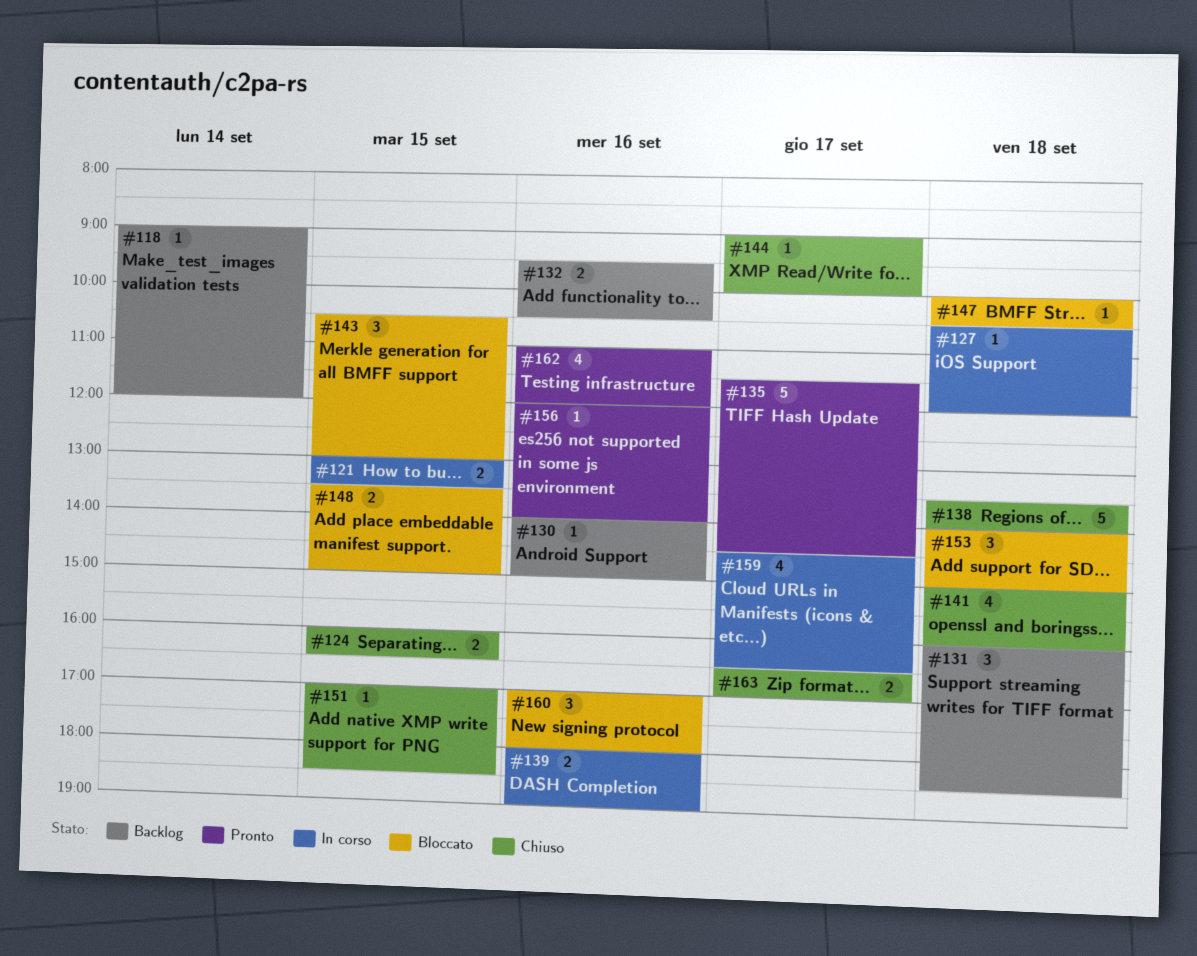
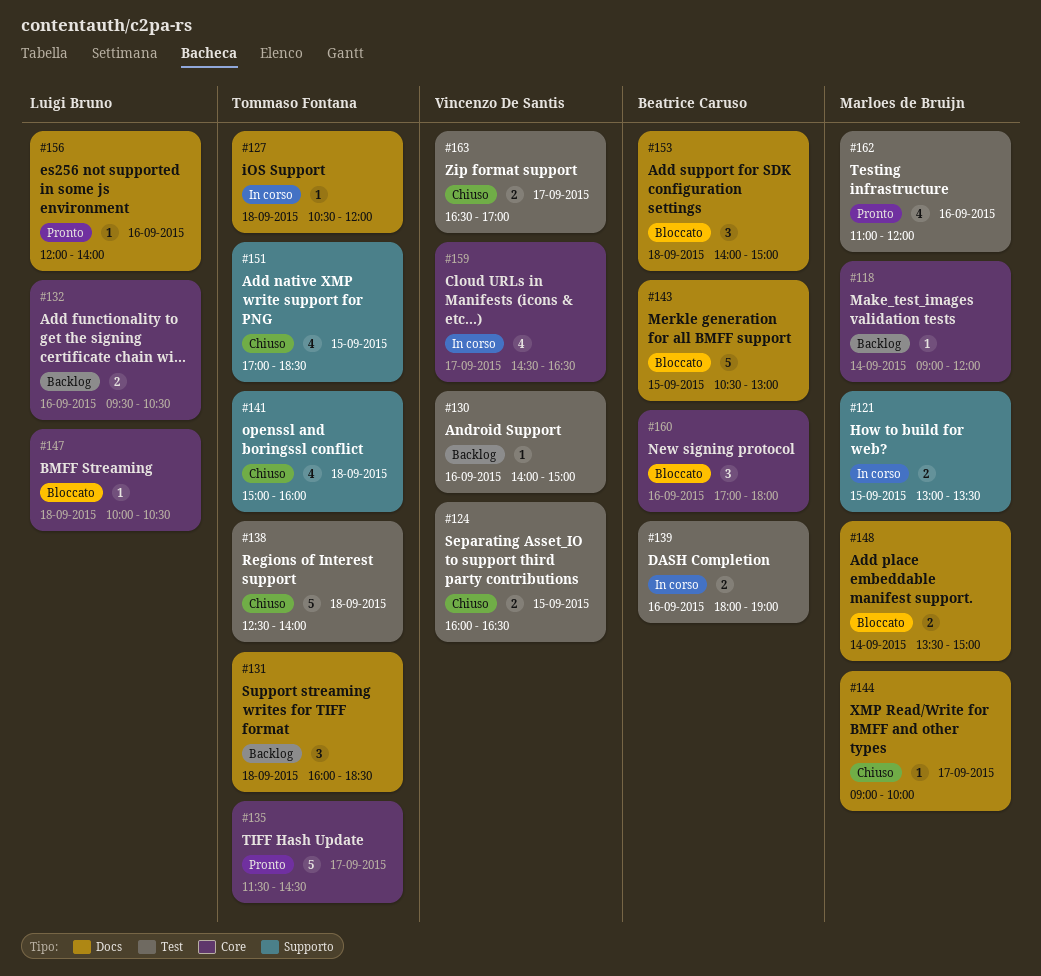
#138, begins: 13:30 -> 12:30
#143, estimate: 3 -> 5
#148, day: Sep 15 -> Sep 14
#151, estimate: 1 -> 4

